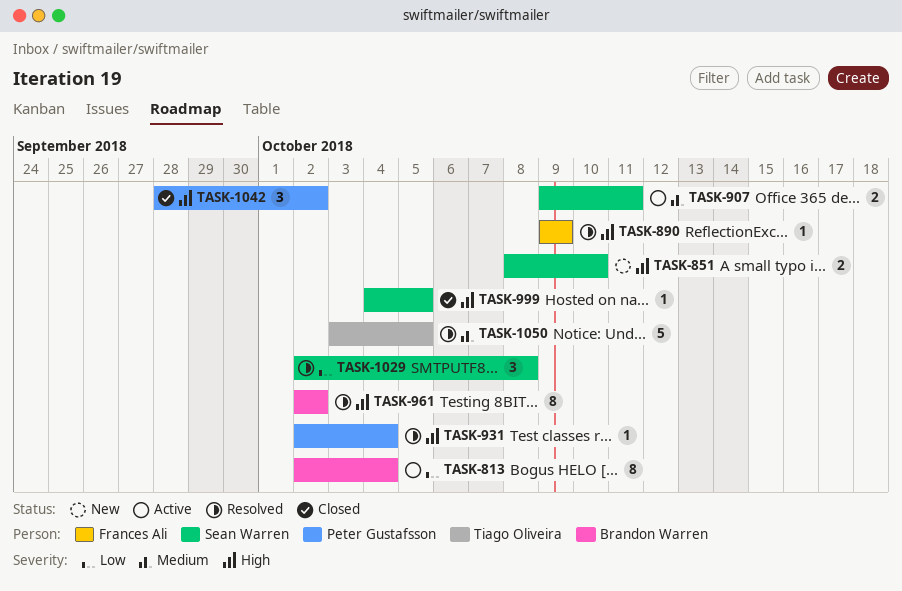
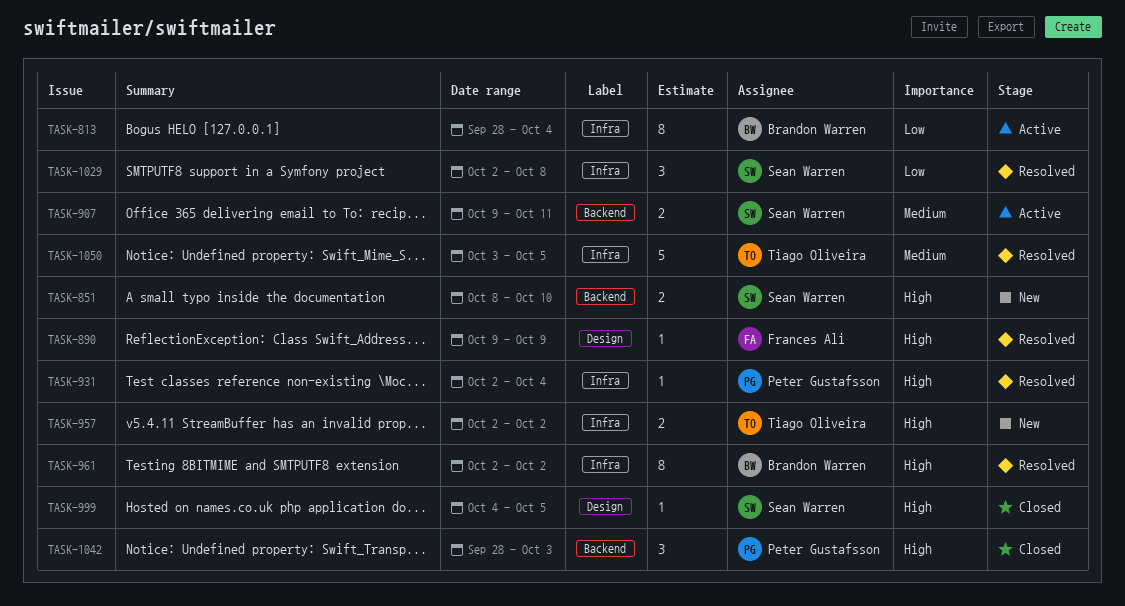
TASK-813, start: Oct 2 -> Sep 28
TASK-957: none -> present
TASK-1042, due: Oct 2 -> Oct 3

